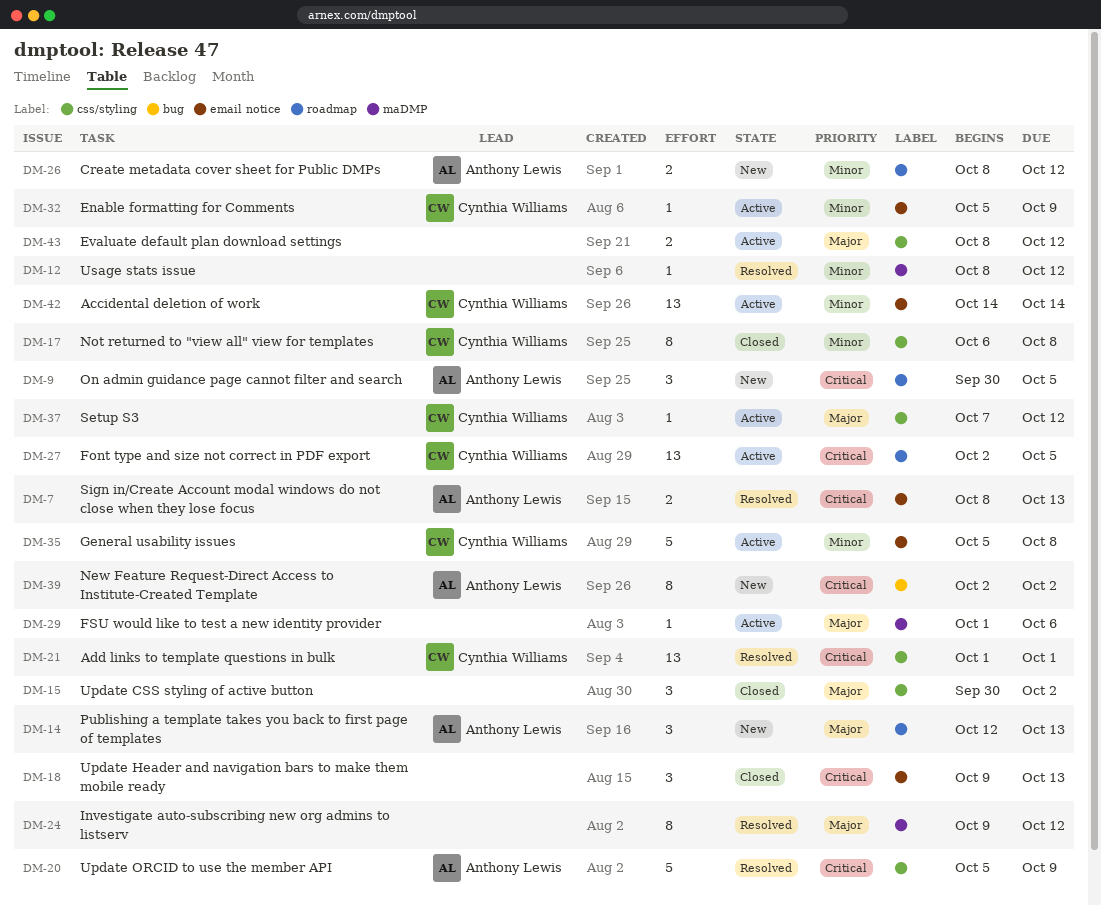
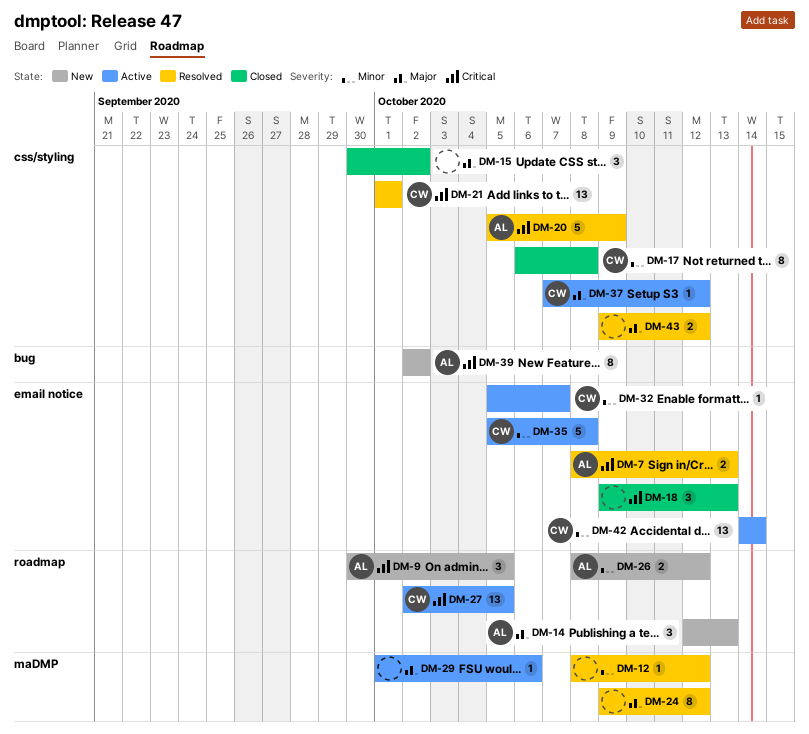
DM-32, due: Oct 9 -> Oct 7
DM-43, status: Active -> Resolved
DM-43, start: Oct 8 -> Oct 9

